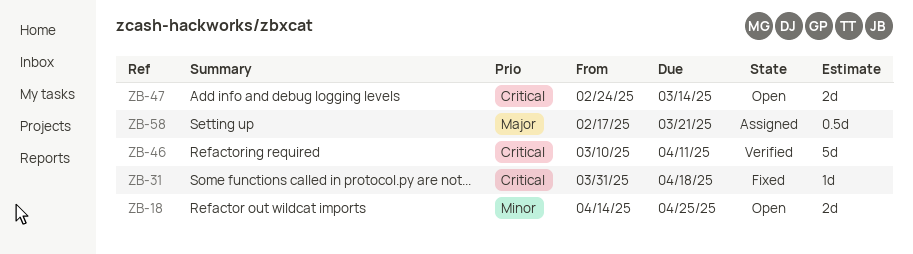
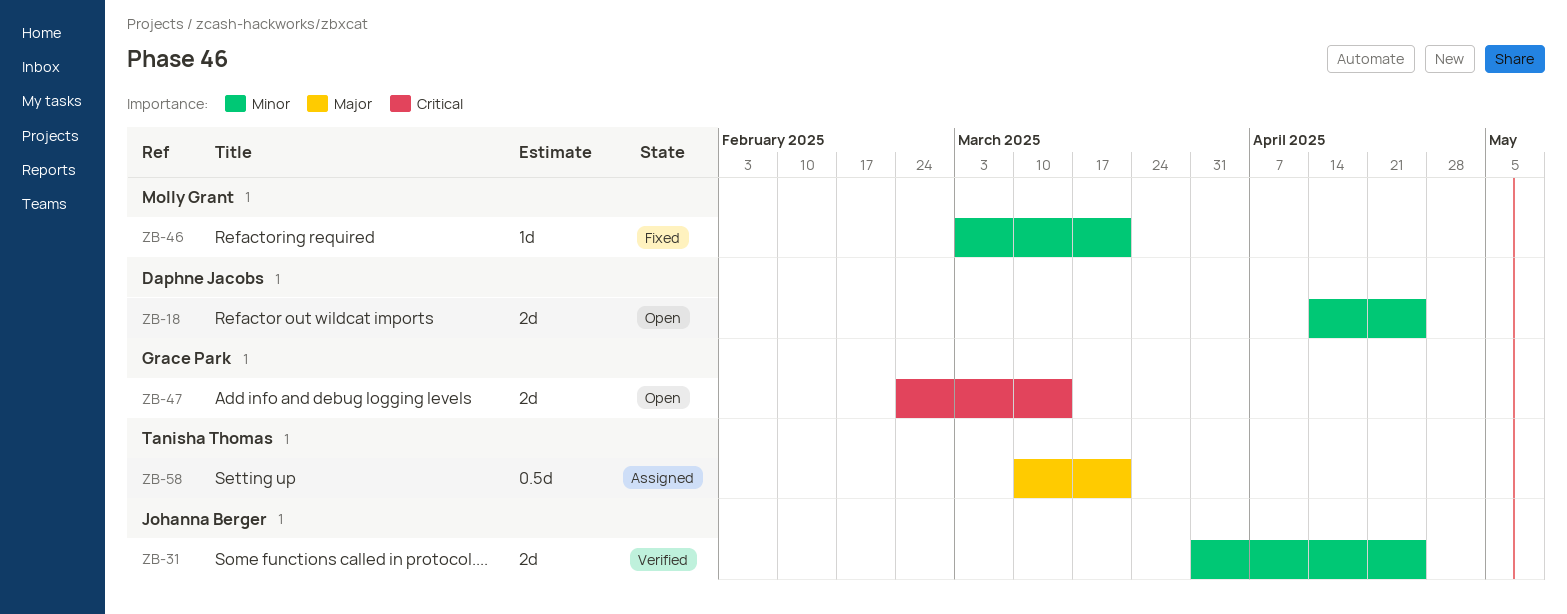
ZB-31, status: Fixed -> Verified
ZB-31, priority: Critical -> Minor
ZB-31, estimate: 1d -> 2d
ZB-31, due: Apr 18 -> Apr 25
ZB-46, status: Verified -> Fixed
ZB-46, priority: Critical -> Minor
ZB-46, estimate: 5d -> 1d
ZB-46, start: Mar 10 -> Mar 3
ZB-46, due: Apr 11 -> Mar 21
ZB-58, start: Feb 17 -> Mar 10

